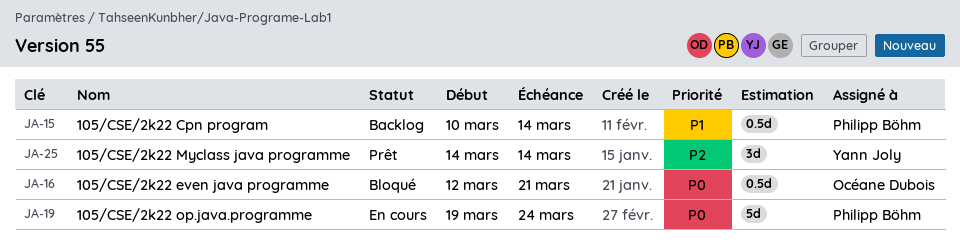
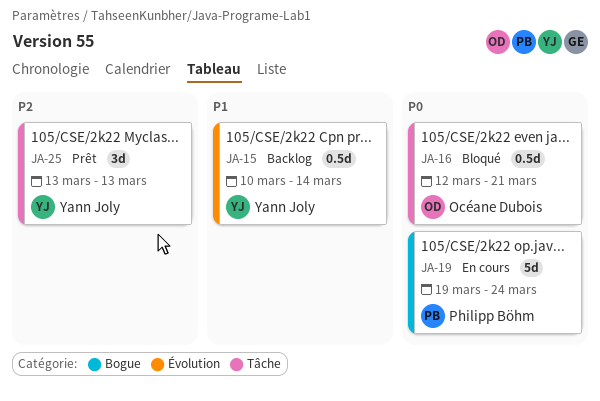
JA-15, owner: Philipp Böhm -> Yann Joly
JA-25, start: Mar 14 -> Mar 13
JA-25, due: Mar 14 -> Mar 13

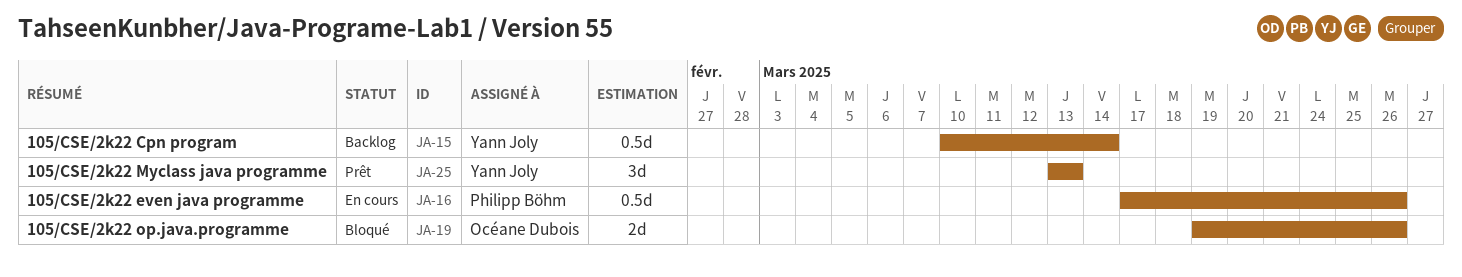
JA-16, status: Bloqué -> En cours
JA-16, owner: Océane Dubois -> Philipp Böhm
JA-16, start: Mar 12 -> Mar 17
JA-16, due: Mar 21 -> Mar 26
JA-19, status: En cours -> Bloqué
JA-19, owner: Philipp Böhm -> Océane Dubois
JA-19, estimate: 5d -> 2d
JA-19, due: Mar 24 -> Mar 26

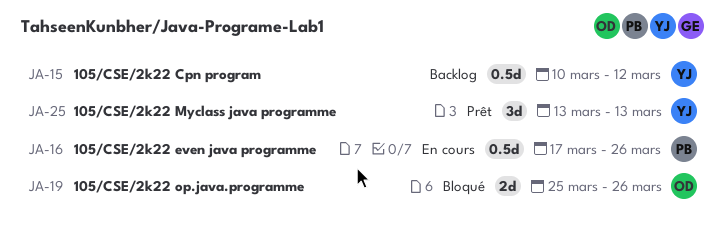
JA-15, due: Mar 14 -> Mar 12
JA-19, start: Mar 19 -> Mar 25

